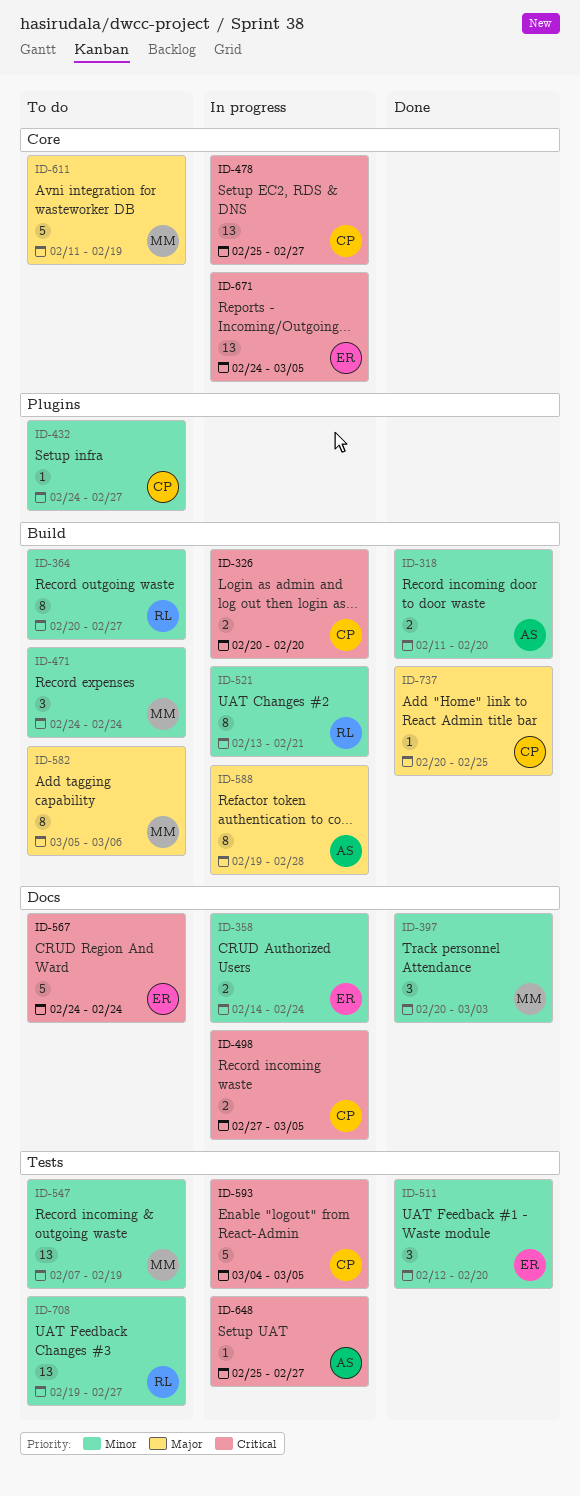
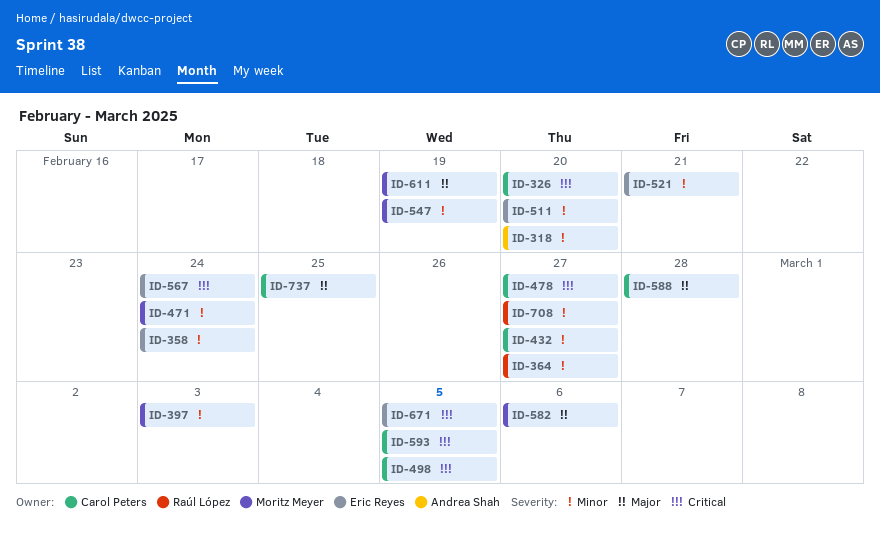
ID-521, owner: Raúl López -> Eric Reyes
ID-588, owner: Andrea Shah -> Carol Peters
ID-648: present -> none

